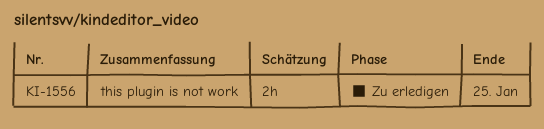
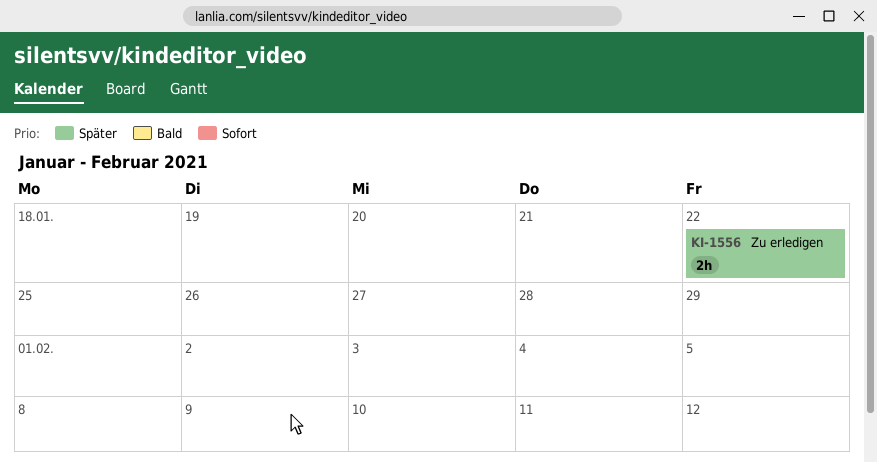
KI-1556, due: Jan 25 -> Jan 22

